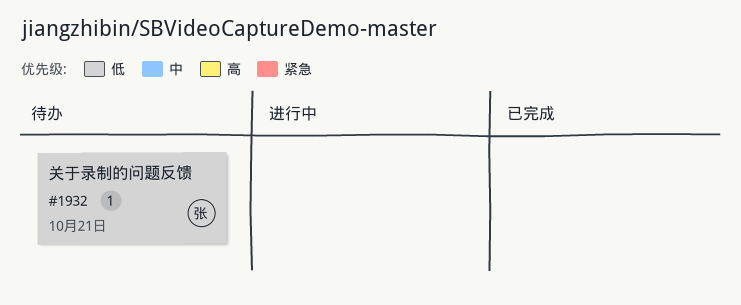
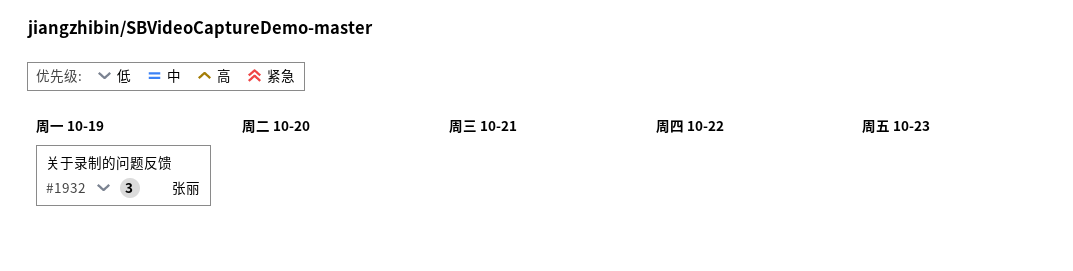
#1932, estimate: 1 -> 3
#1932, due: Oct 21 -> Oct 19

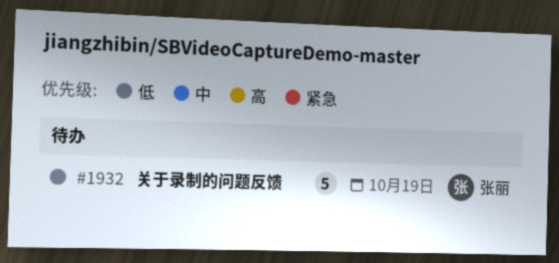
#1932, estimate: 3 -> 5

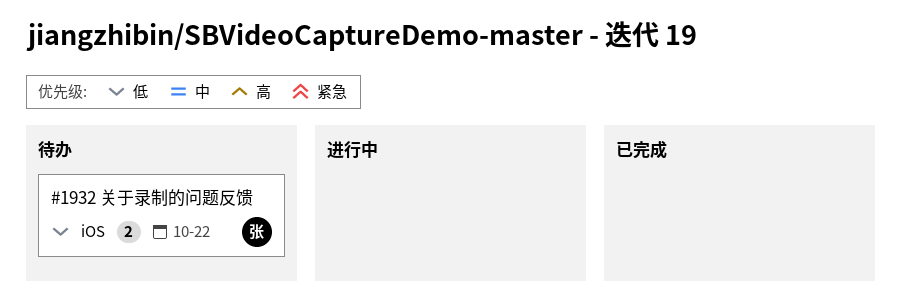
#1932, estimate: 5 -> 2
#1932, due: Oct 19 -> Oct 22

